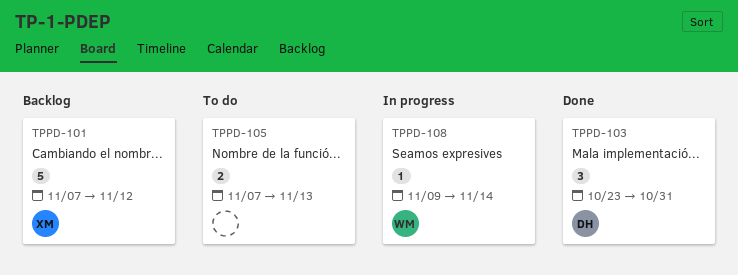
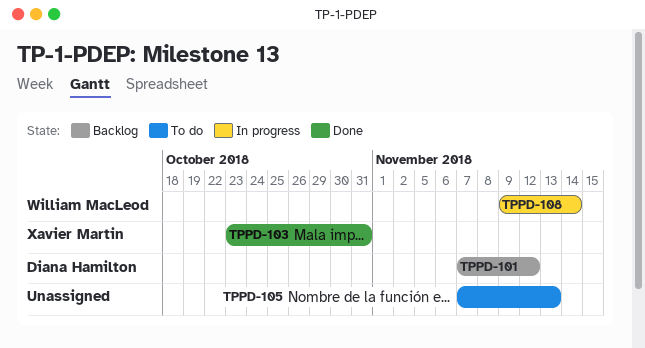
TPPD-101, owner: Xavier Martin -> Diana Hamilton
TPPD-103, owner: Diana Hamilton -> Xavier Martin

